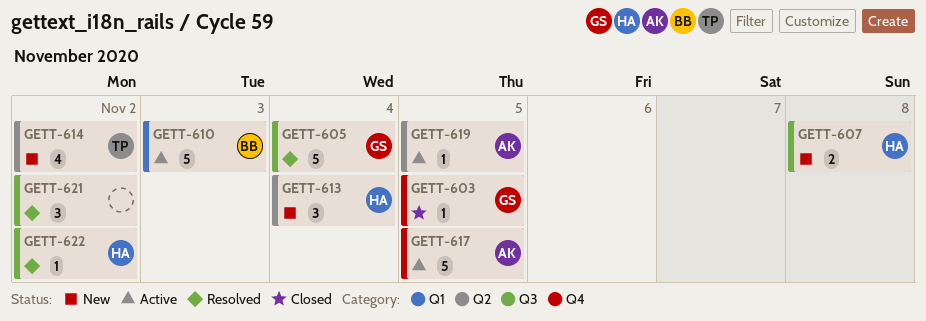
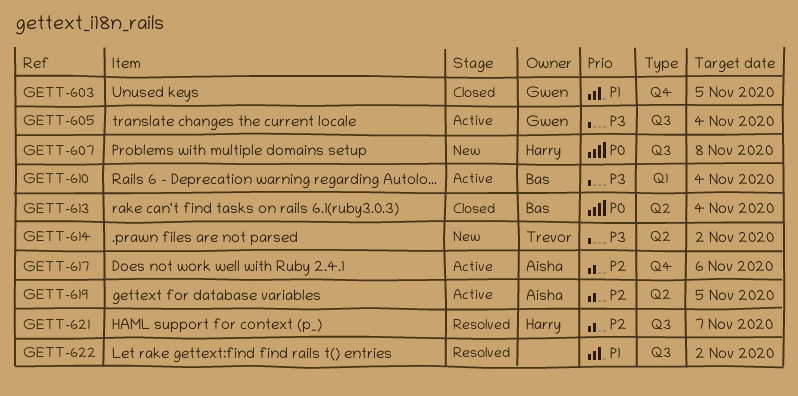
GETT-605, status: Resolved -> Active
GETT-610, due: Nov 3 -> Nov 4
GETT-613, status: New -> Closed
GETT-613, owner: Harry -> Bas
GETT-617, due: Nov 5 -> Nov 6
GETT-621, owner: none -> Harry
GETT-621, due: Nov 2 -> Nov 7
GETT-622, owner: Harry -> none

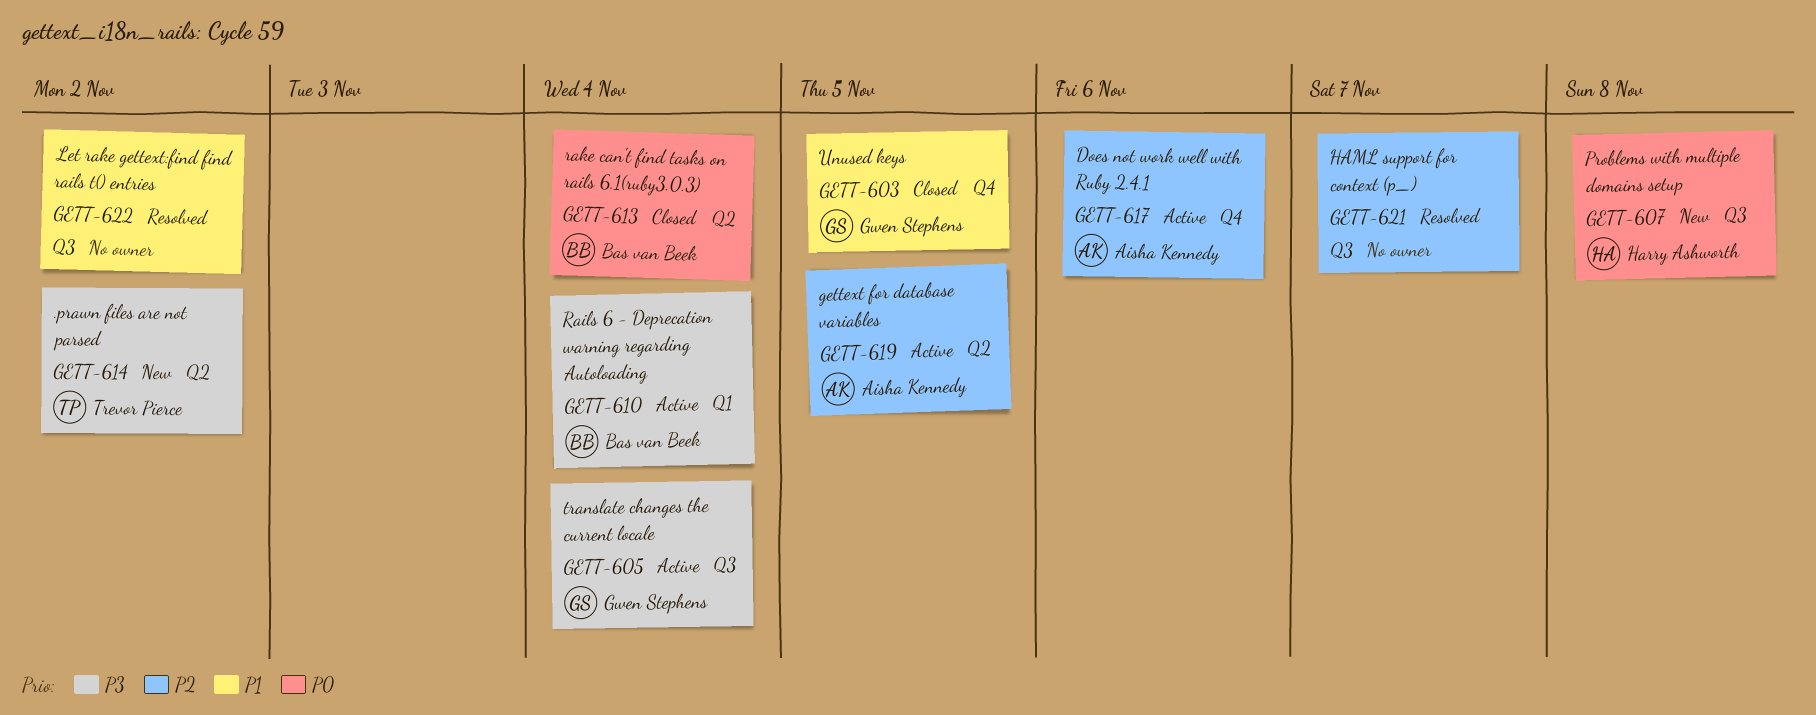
GETT-621, owner: Harry Ashworth -> none

